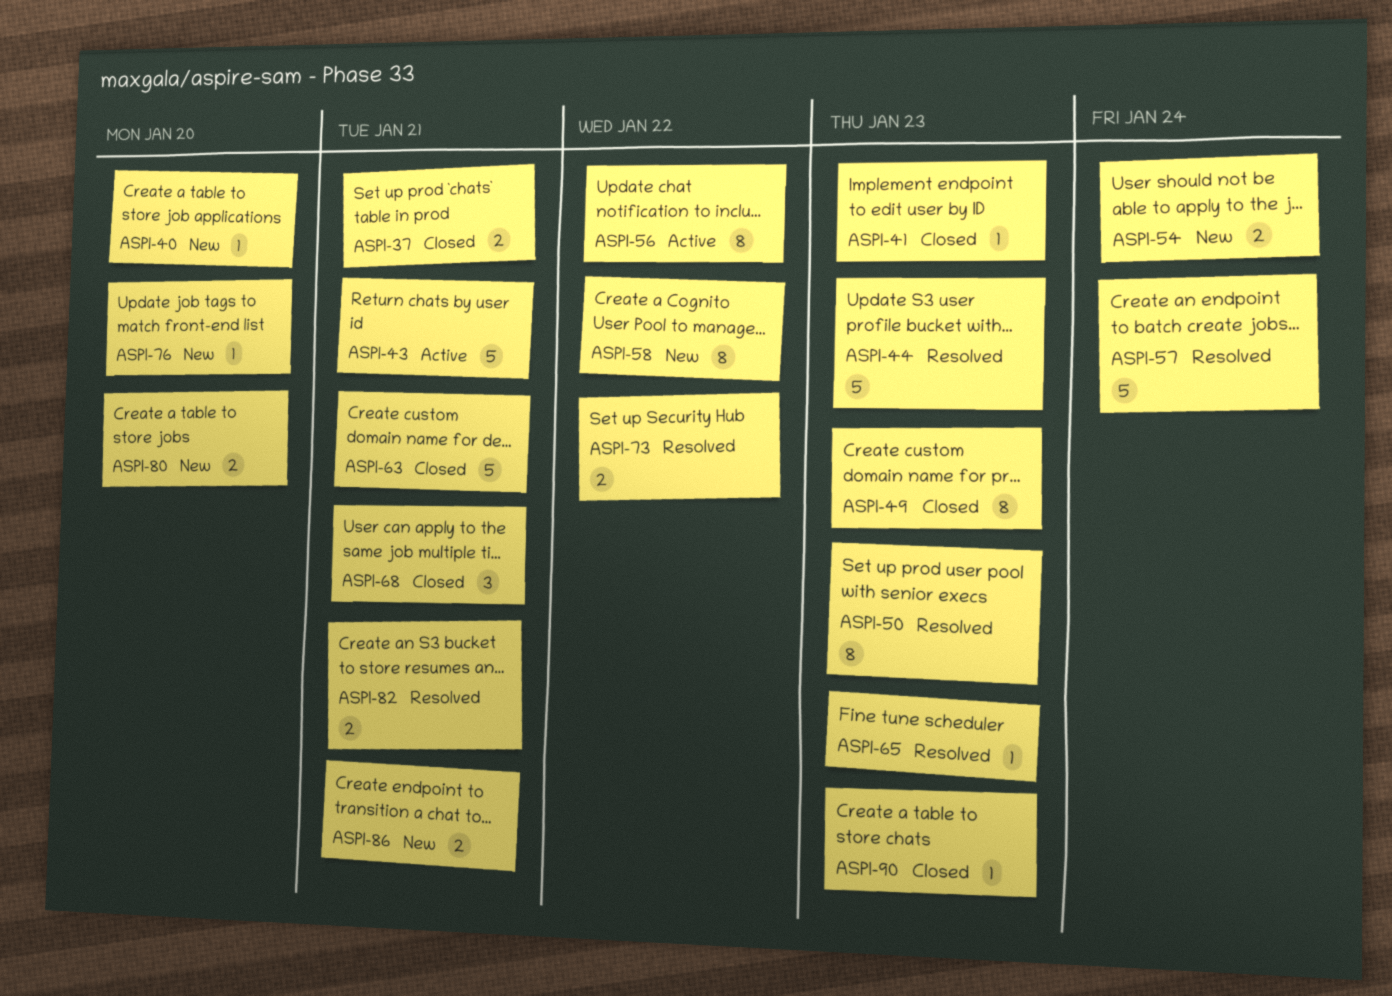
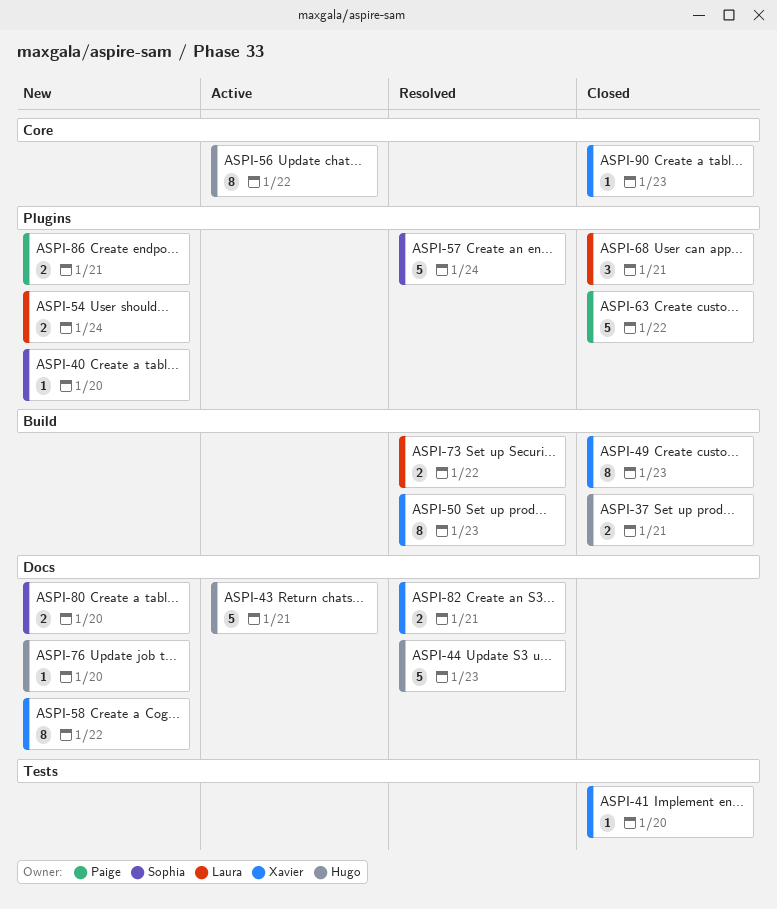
ASPI-41, due: Jan 23 -> Jan 20
ASPI-63, due: Jan 21 -> Jan 22
ASPI-65: present -> none

